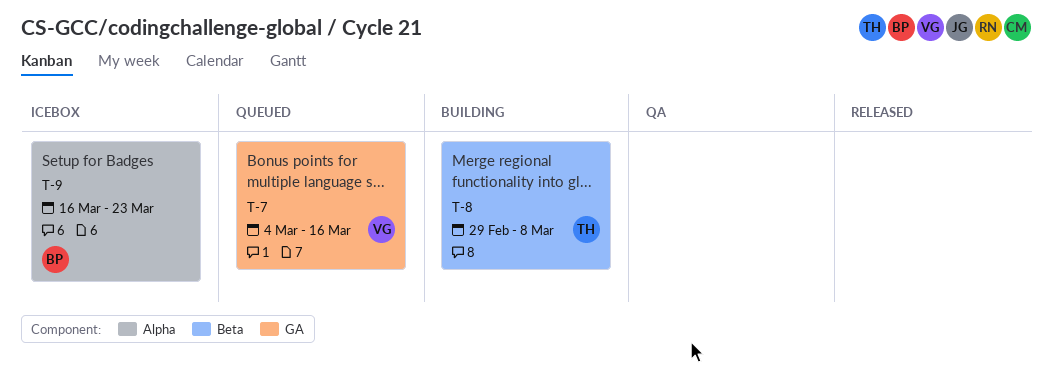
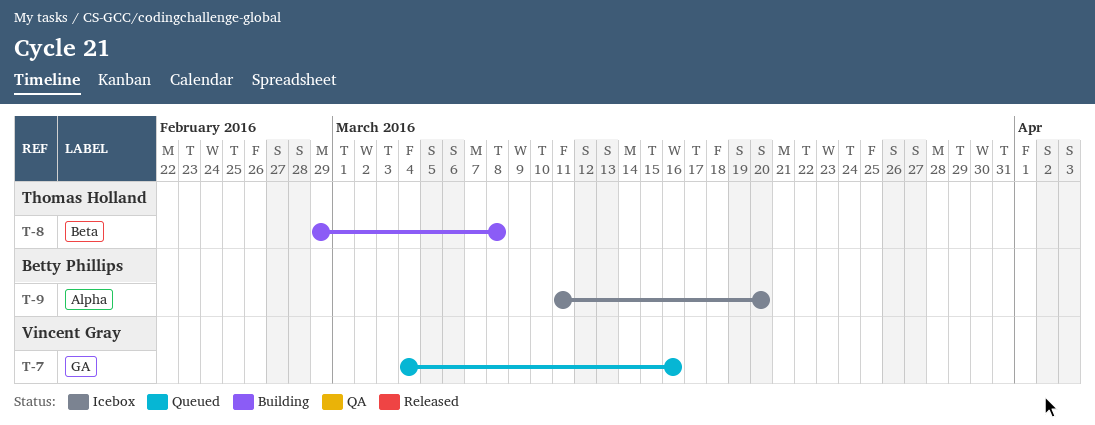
T-9, start: Mar 16 -> Mar 11
T-9, due: Mar 23 -> Mar 20

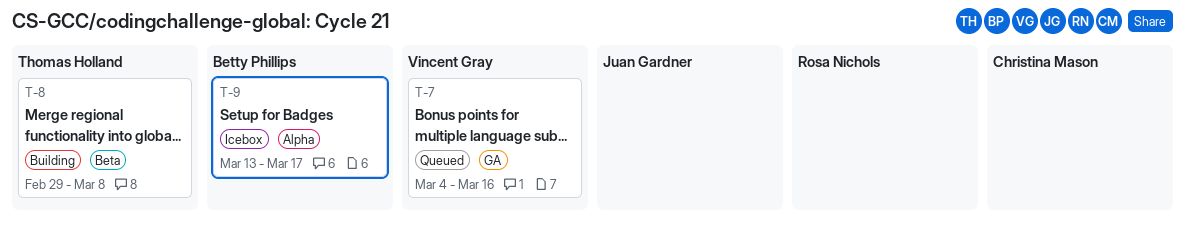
T-9, start: Mar 11 -> Mar 13
T-9, due: Mar 20 -> Mar 17

